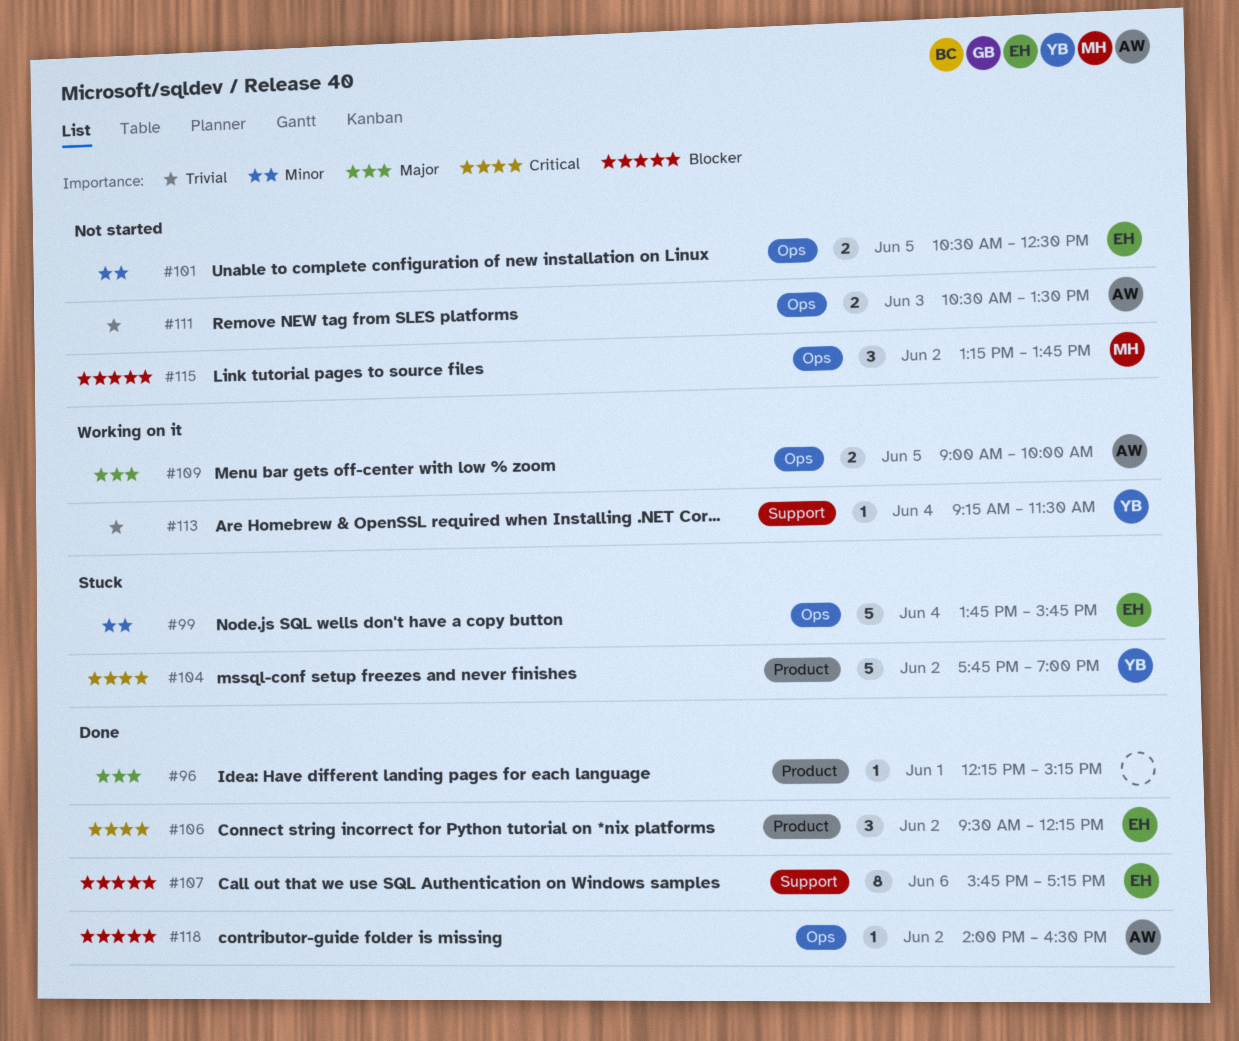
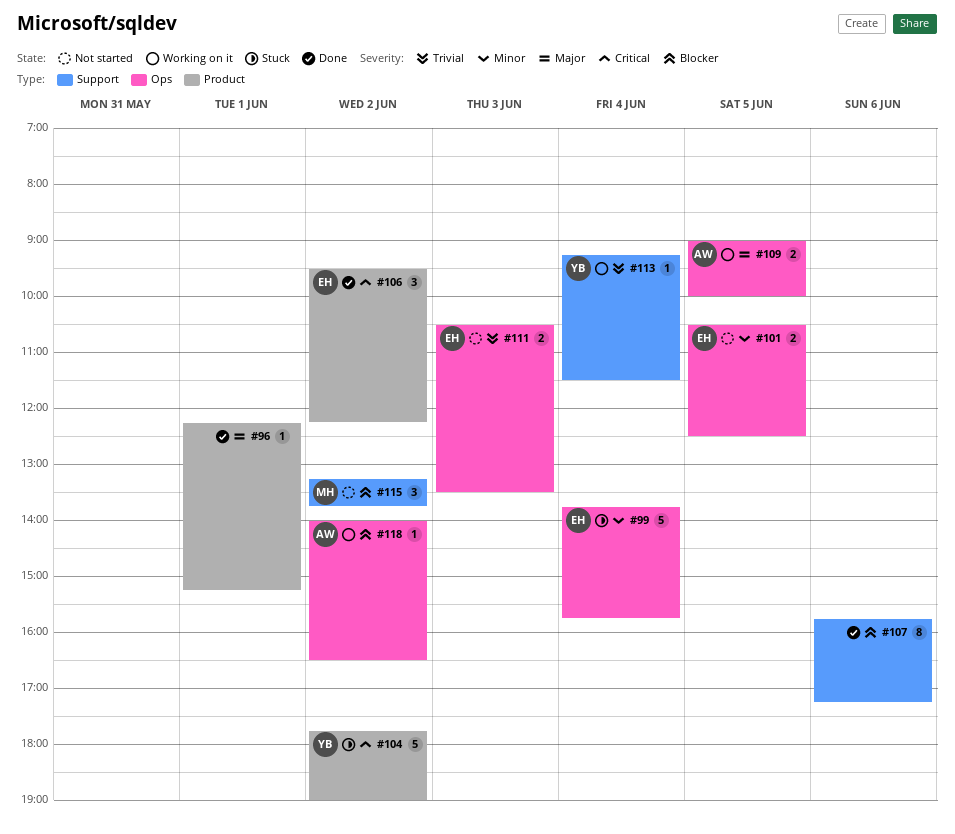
#107, owner: EH -> none
#111, owner: AW -> EH
#115, label: Ops -> Support
#118, status: Done -> Working on it

